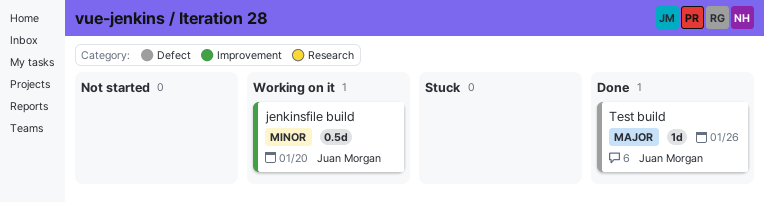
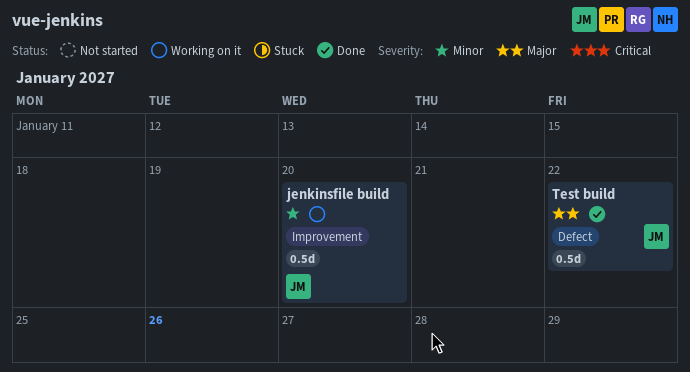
Test build, estimate: 1d -> 0.5d
Test build, due: Jan 26 -> Jan 22

